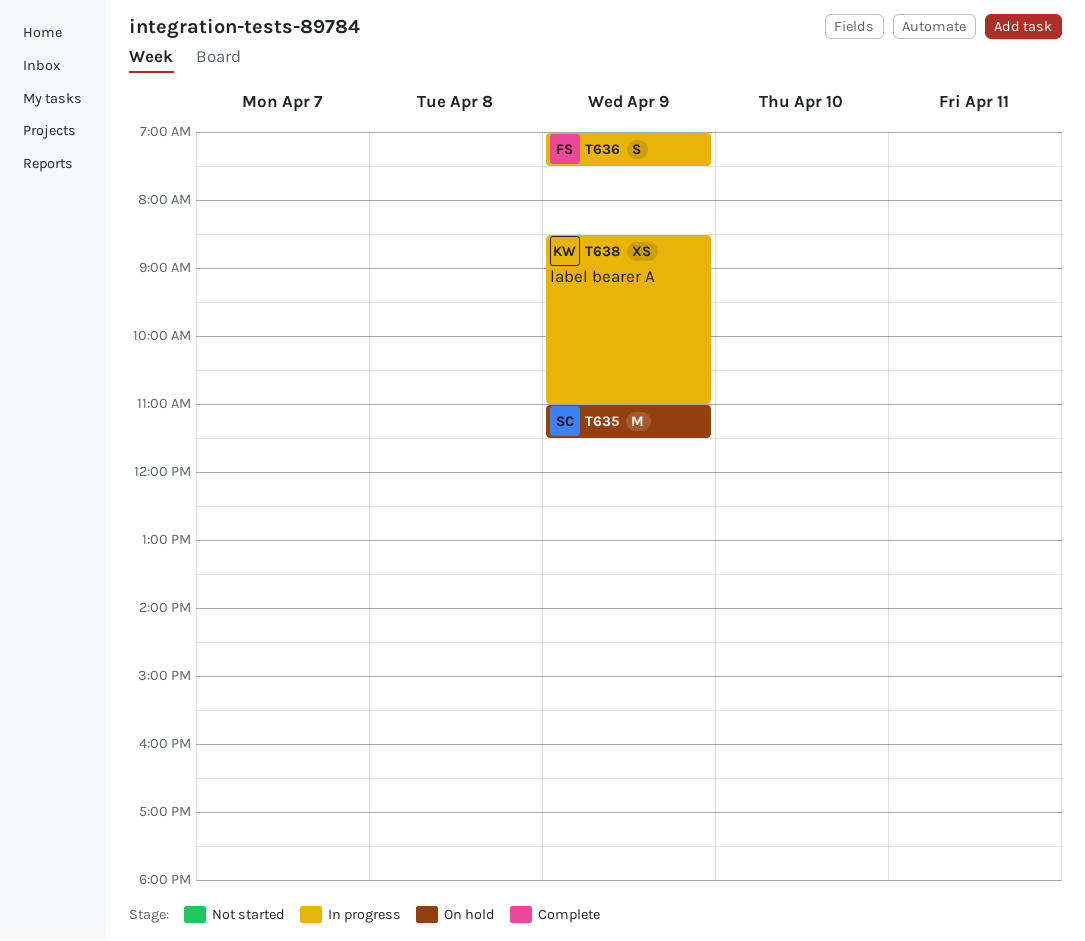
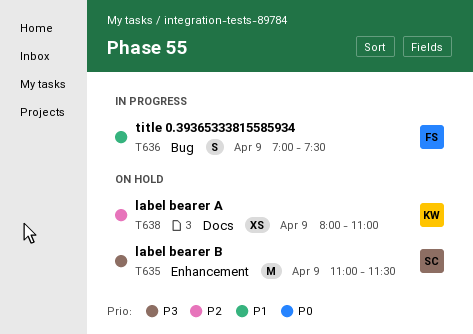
T638, status: In progress -> On hold
T638, begins: 08:30 -> 08:00

